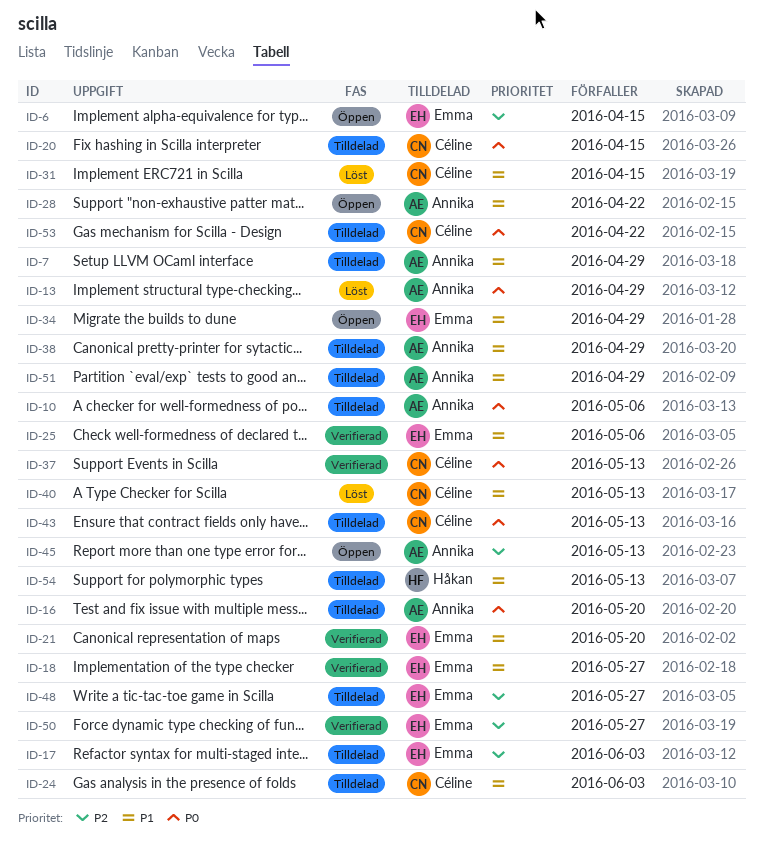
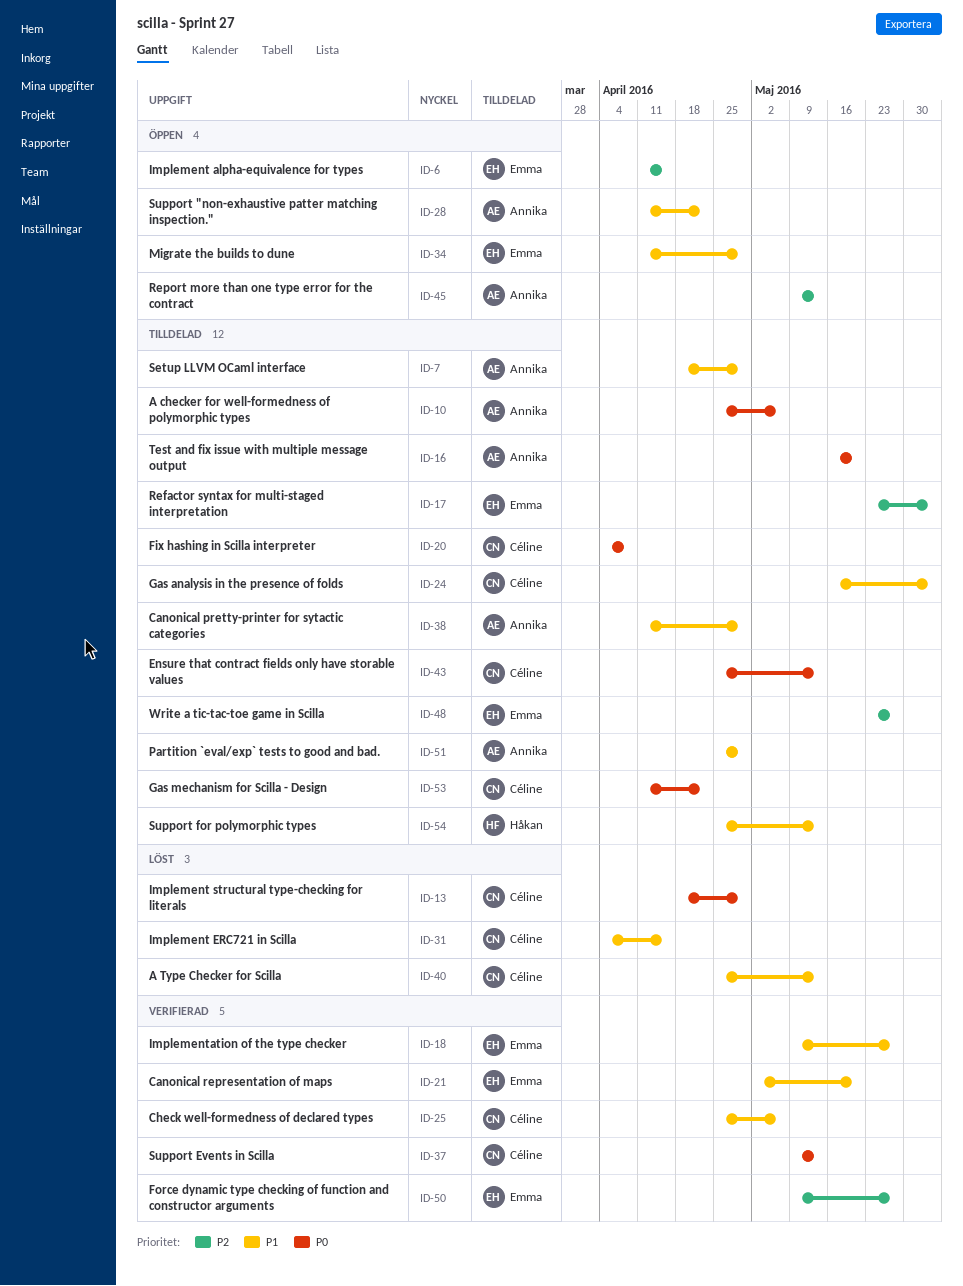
ID-13, owner: Annika -> Céline
ID-20, due: Apr 15 -> Apr 8
ID-25, owner: Emma -> Céline

